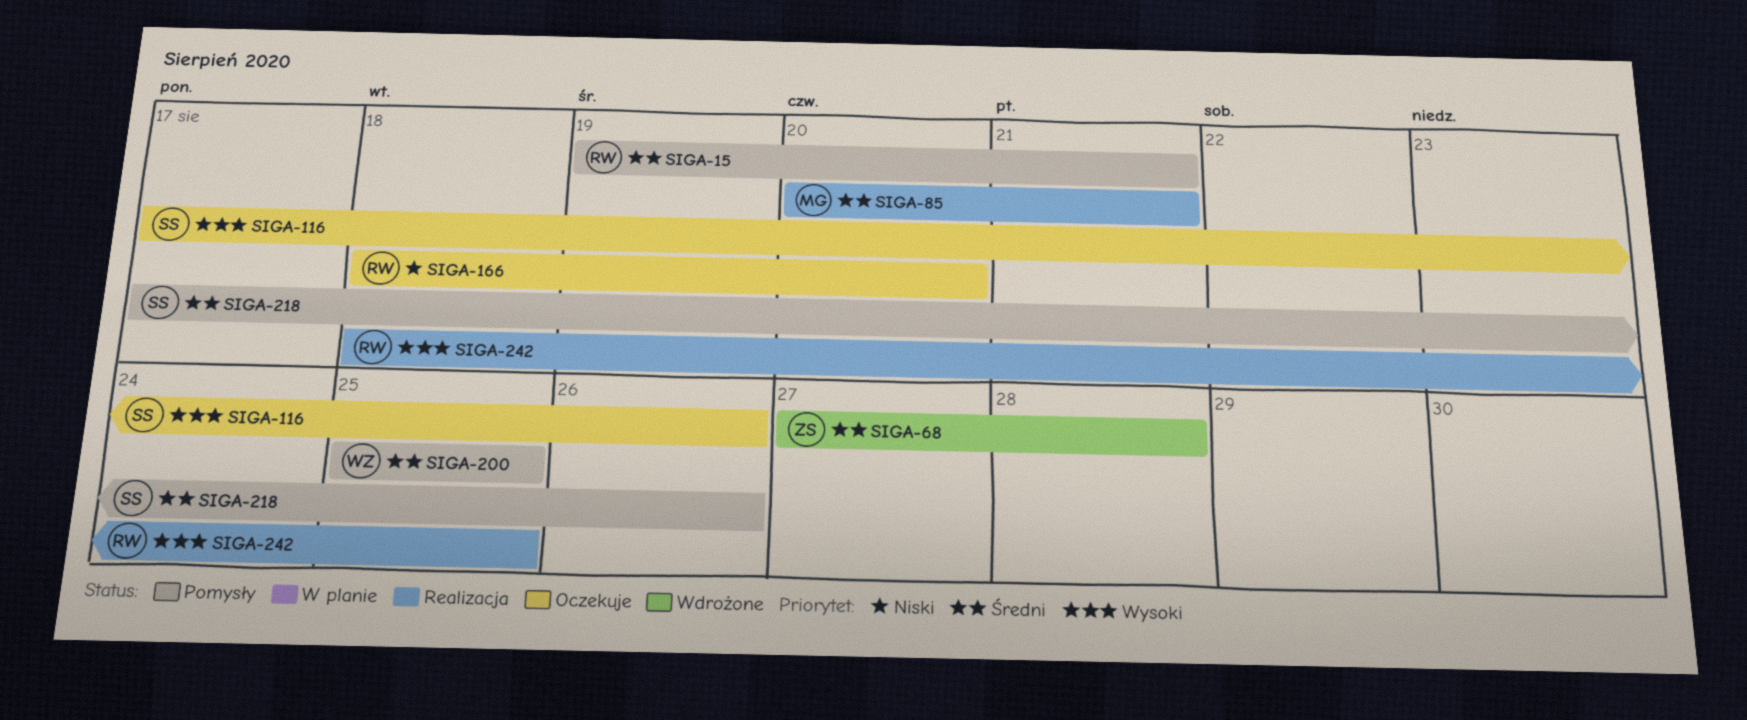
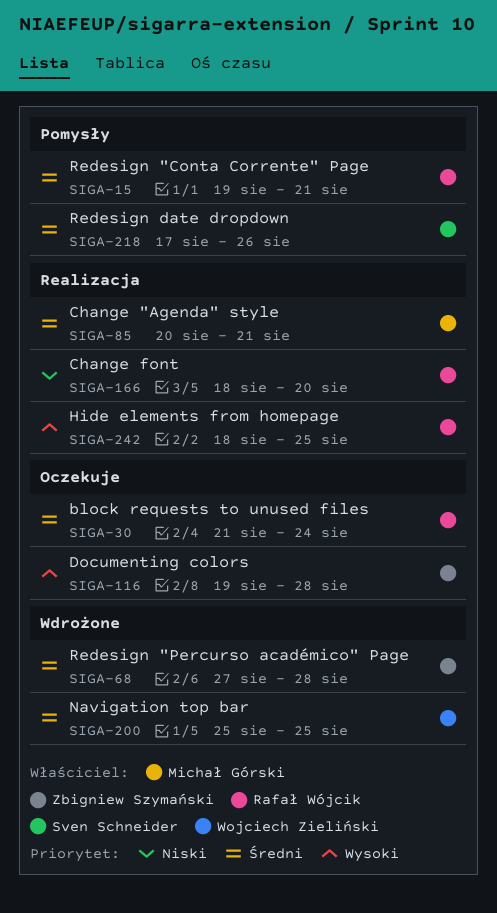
SIGA-30: none -> present
SIGA-116, owner: Sven Schneider -> Zbigniew Szymański
SIGA-116, start: Aug 17 -> Aug 19
SIGA-116, due: Aug 26 -> Aug 28
SIGA-166, status: Oczekuje -> Realizacja
SIGA-200, status: Pomysły -> Wdrożone

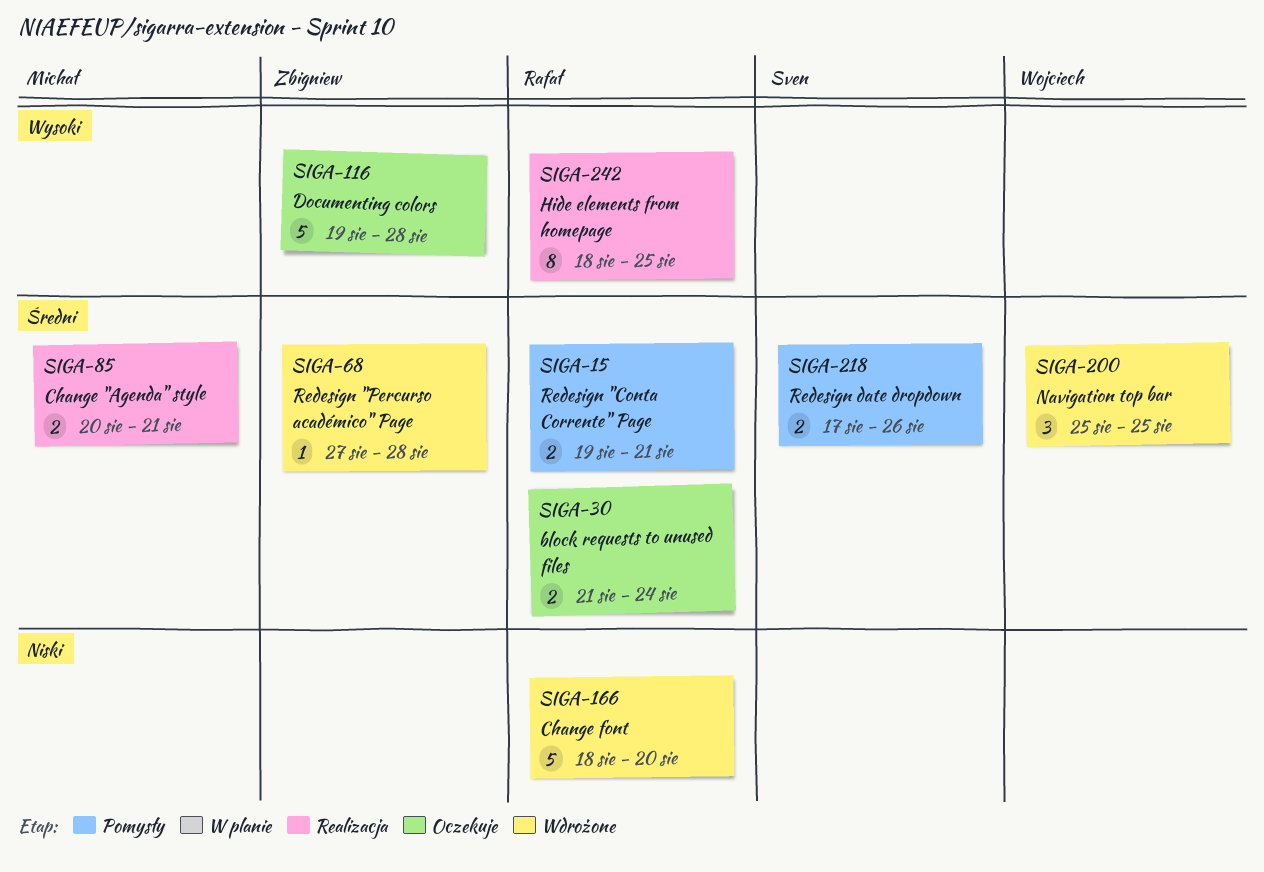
SIGA-166, status: Realizacja -> Wdrożone

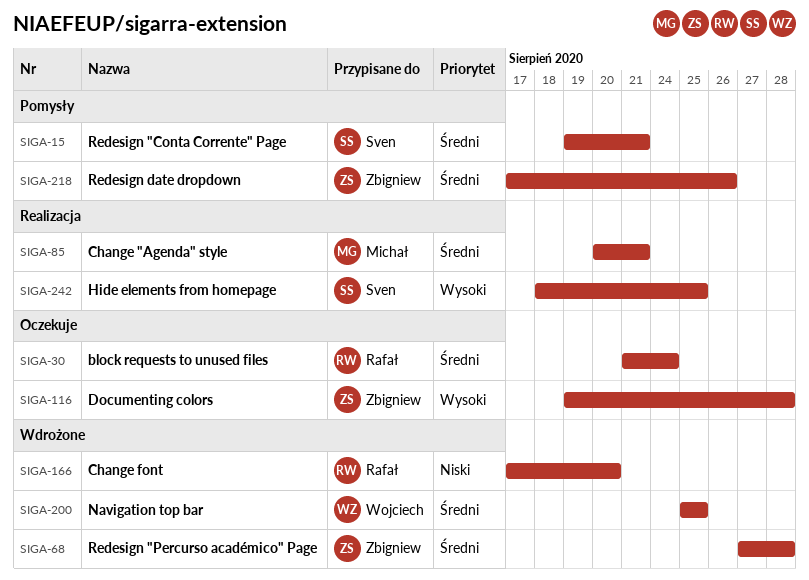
SIGA-15, owner: Rafał -> Sven
SIGA-166, start: Aug 18 -> Aug 17
SIGA-218, owner: Sven -> Zbigniew
SIGA-242, owner: Rafał -> Sven

